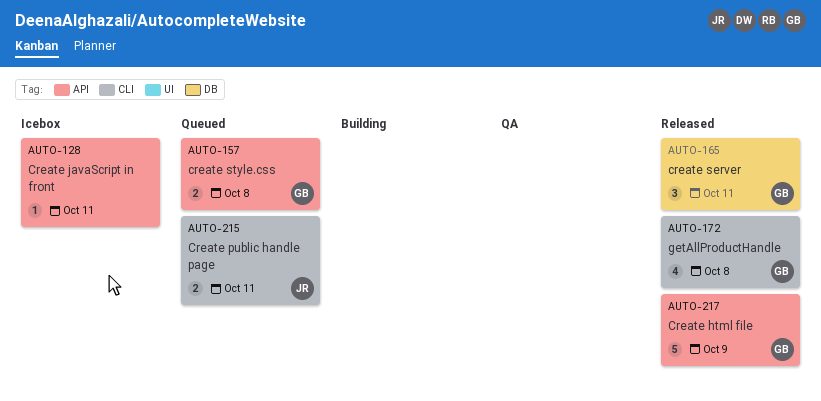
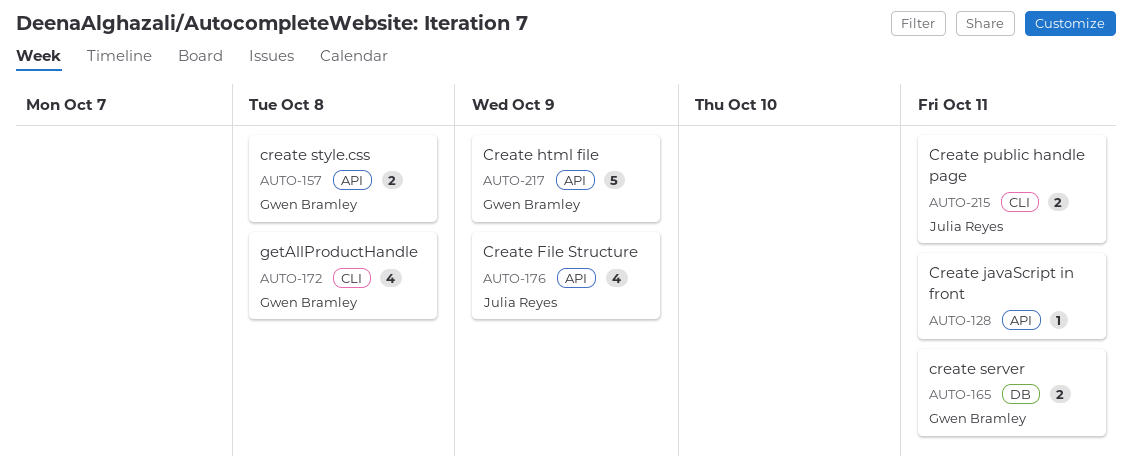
AUTO-165, estimate: 3 -> 2
AUTO-176: none -> present

